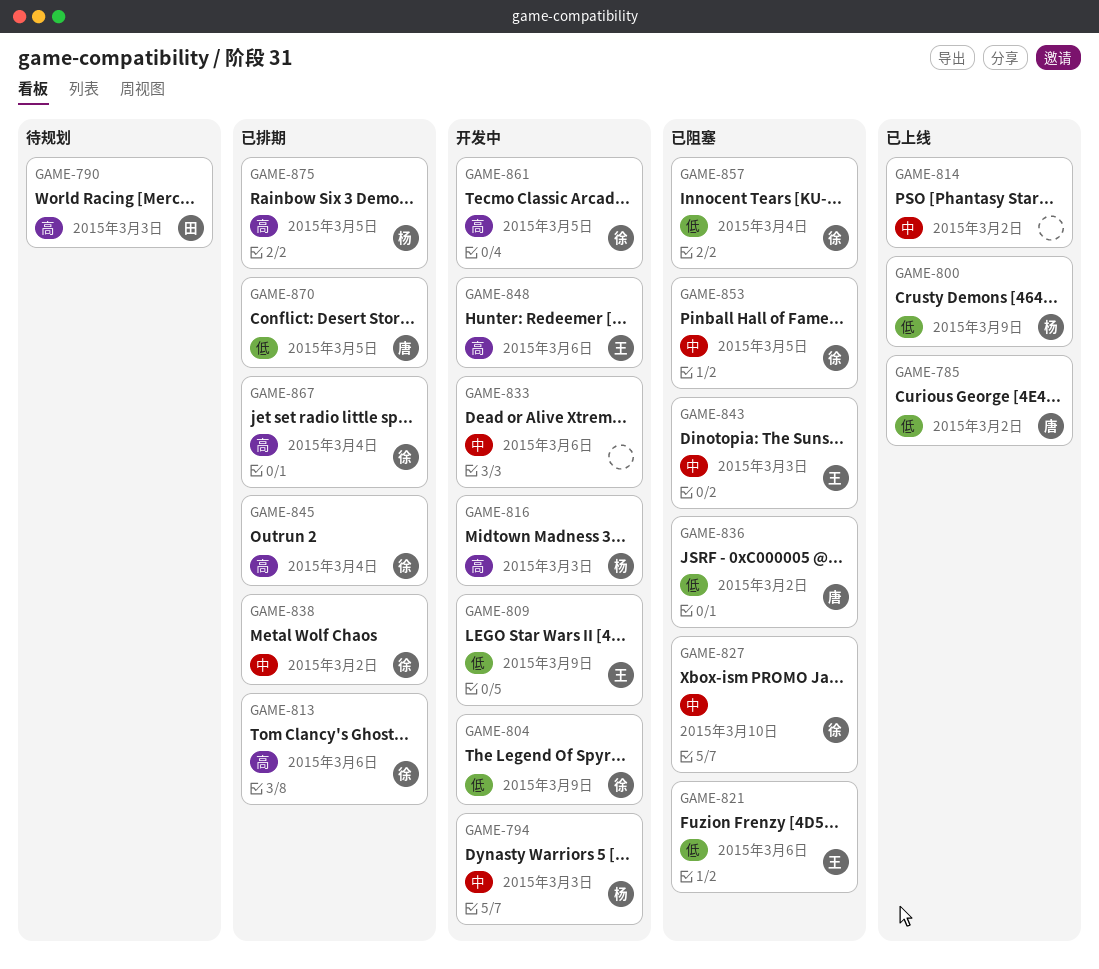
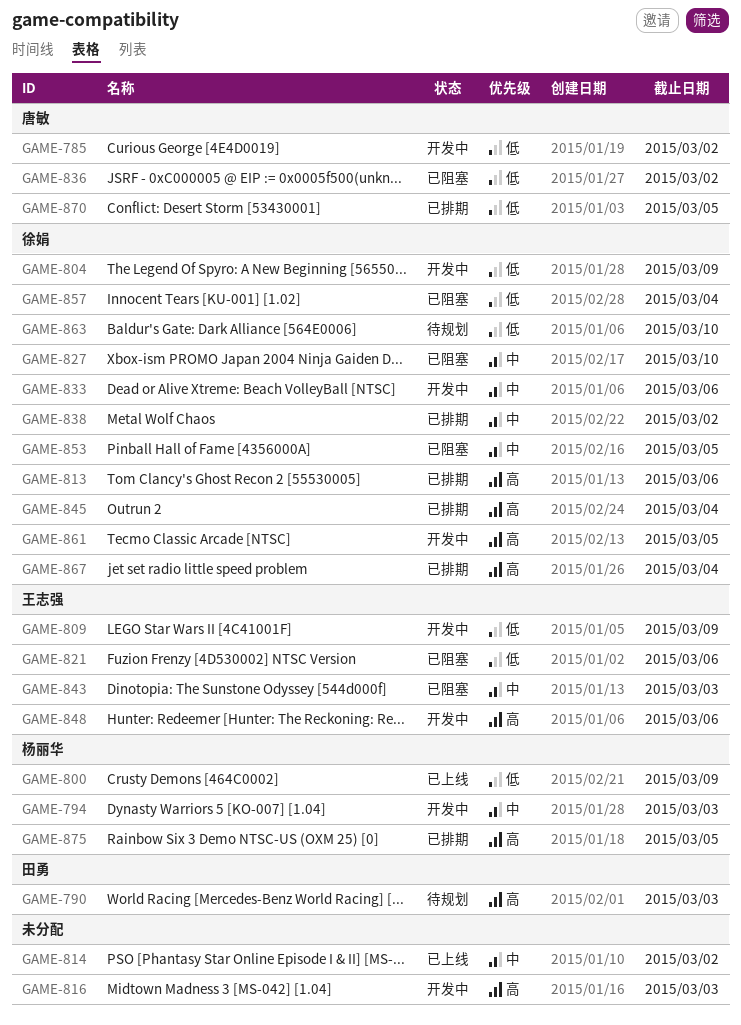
GAME-785, status: 已上线 -> 开发中
GAME-816, owner: 杨丽华 -> none
GAME-833, owner: none -> 徐娟
GAME-863: none -> present

